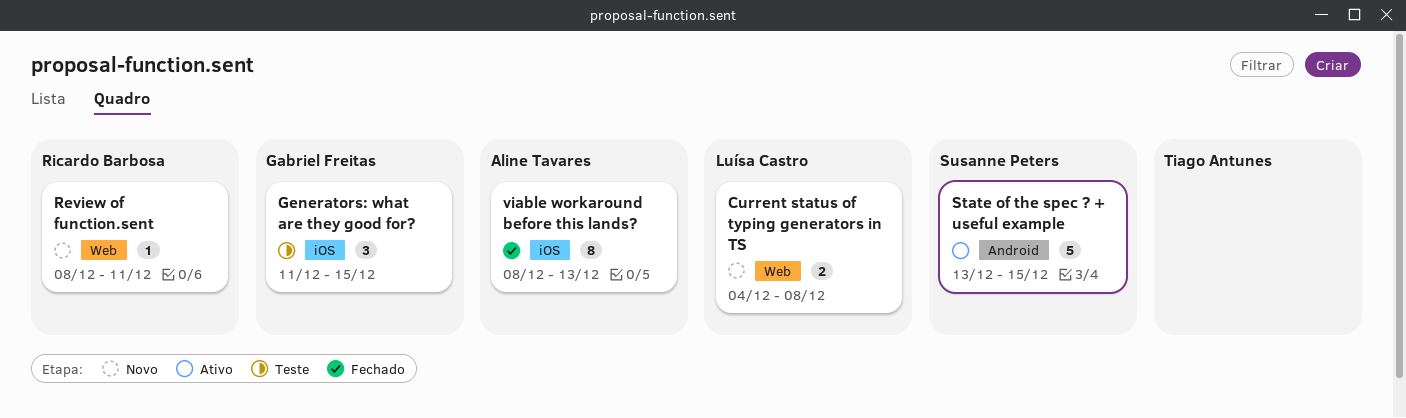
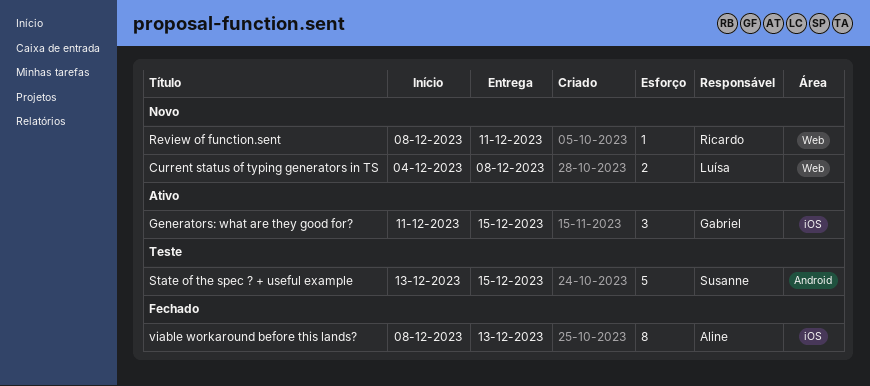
Generators: what are they good for?, status: Teste -> Ativo
State of the spec ? + useful example, status: Ativo -> Teste

